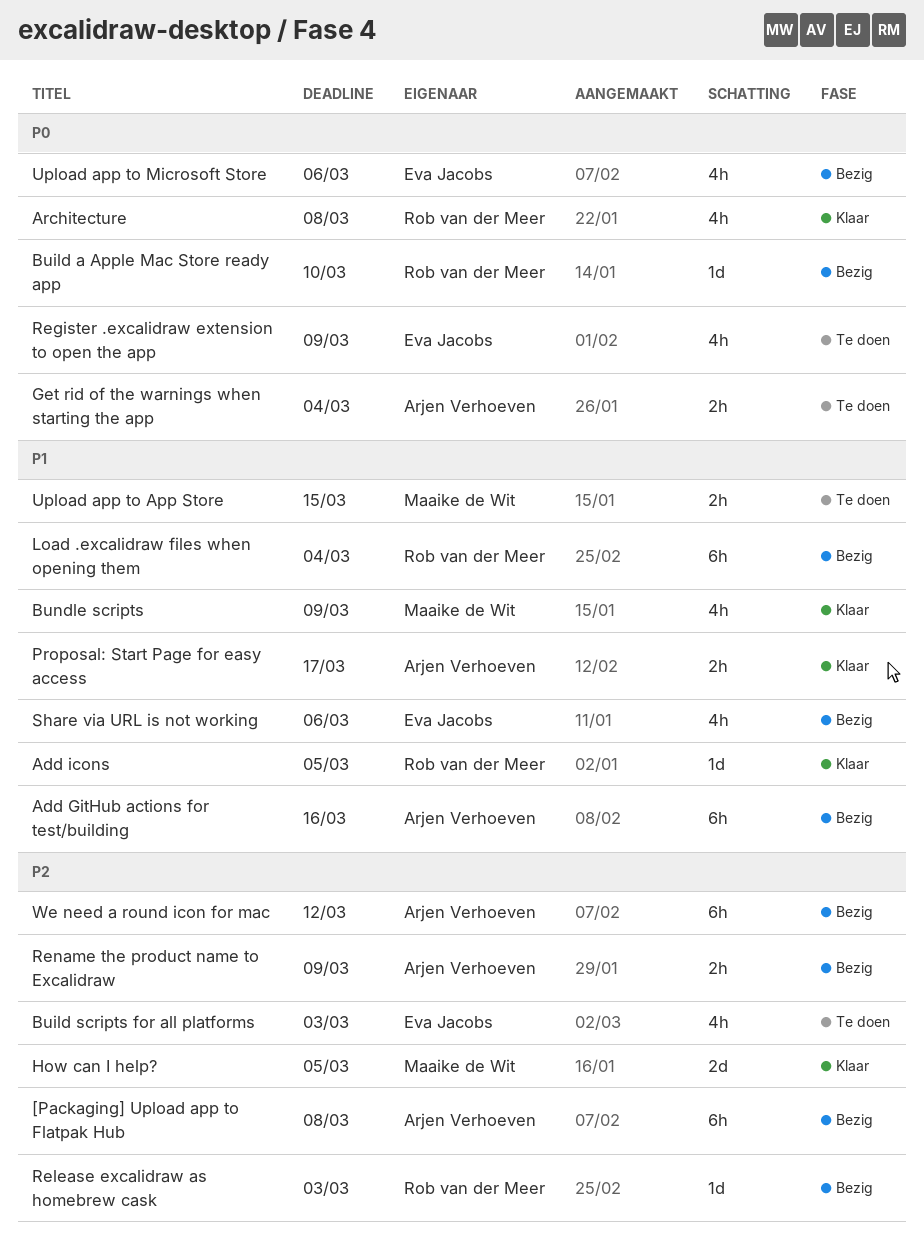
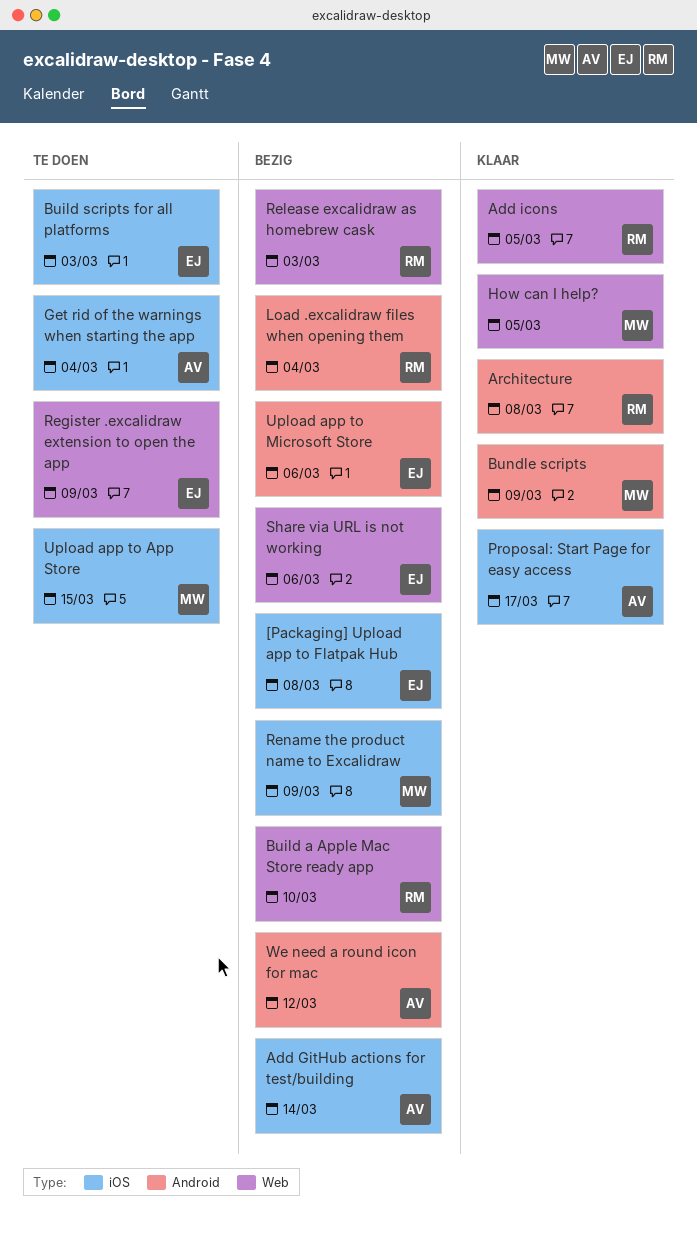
[Packaging] Upload app to Flatpak Hub, owner: Arjen Verhoeven -> Eva Jacobs
Add GitHub actions for test/building, due: Mar 16 -> Mar 14
Rename the product name to Excalidraw, owner: Arjen Verhoeven -> Maaike de Wit

